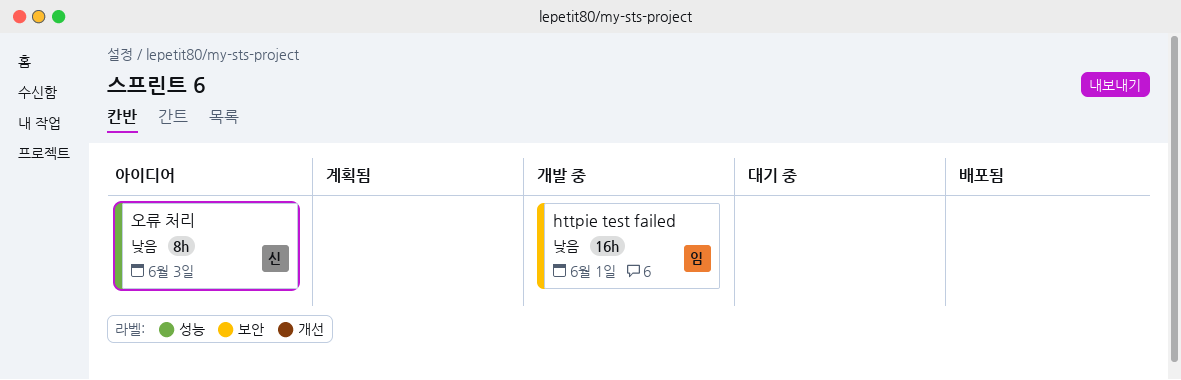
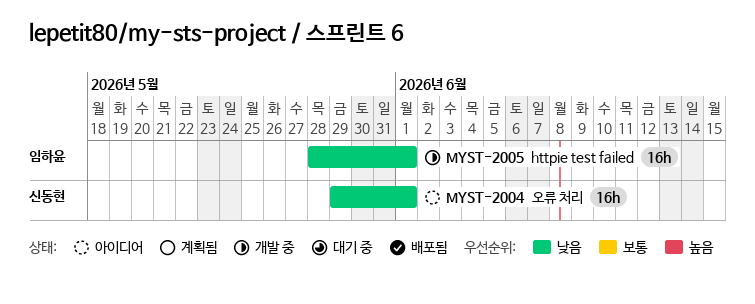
오류 처리, estimate: 8h -> 16h
오류 처리, due: Jun 3 -> Jun 1

